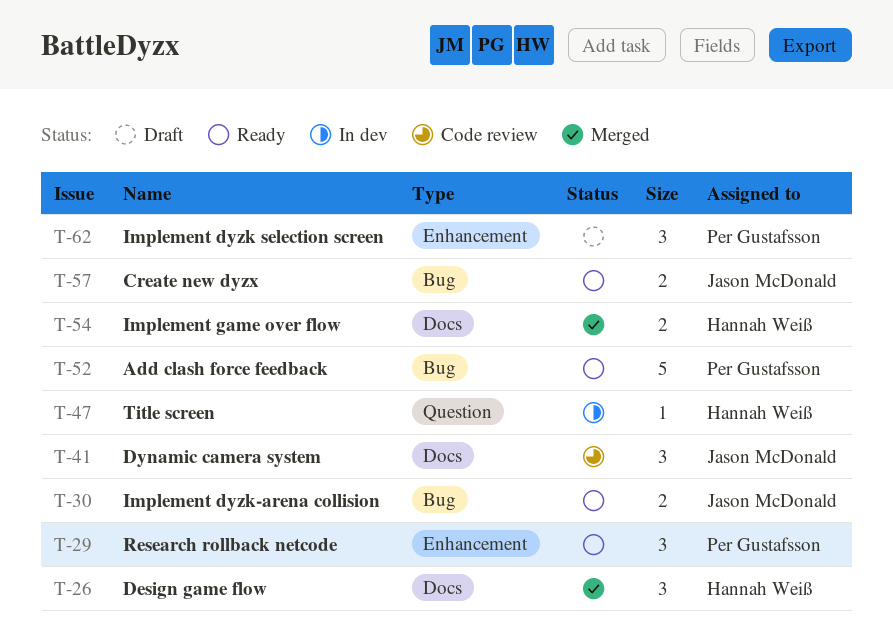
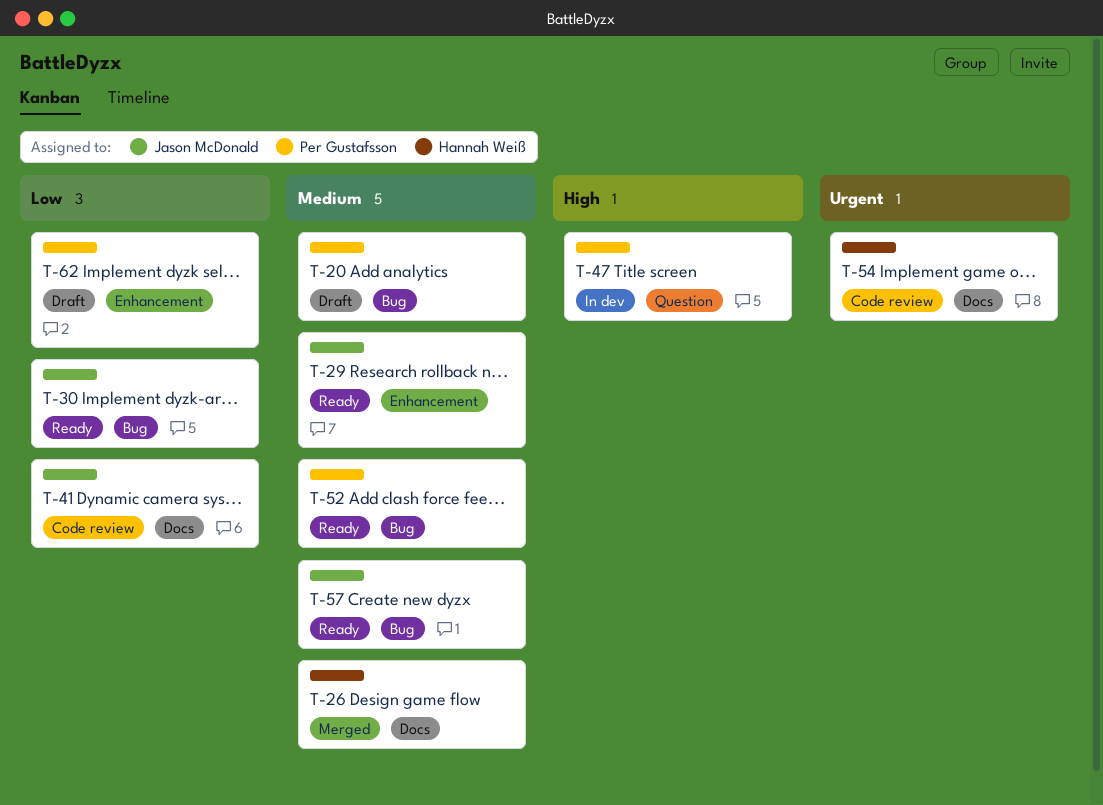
T-20: none -> present
T-29, owner: Per Gustafsson -> Jason McDonald
T-47, owner: Hannah Weiß -> Per Gustafsson
T-54, status: Merged -> Code review

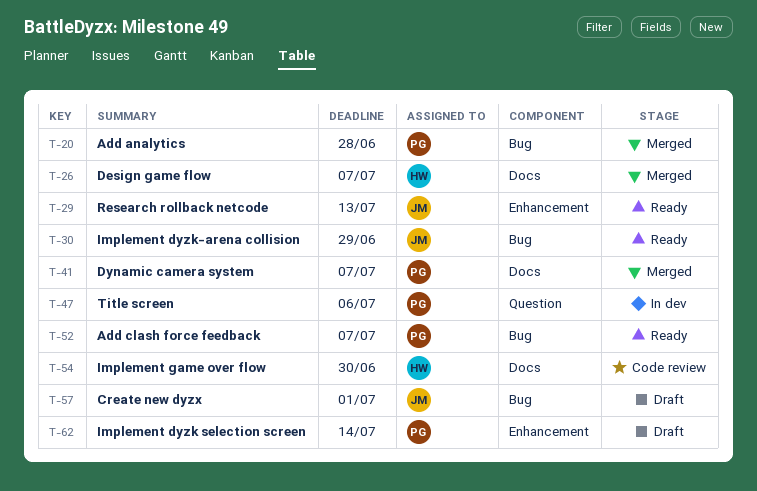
T-20, status: Draft -> Merged
T-41, status: Code review -> Merged
T-41, owner: Jason McDonald -> Per Gustafsson
T-57, status: Ready -> Draft

